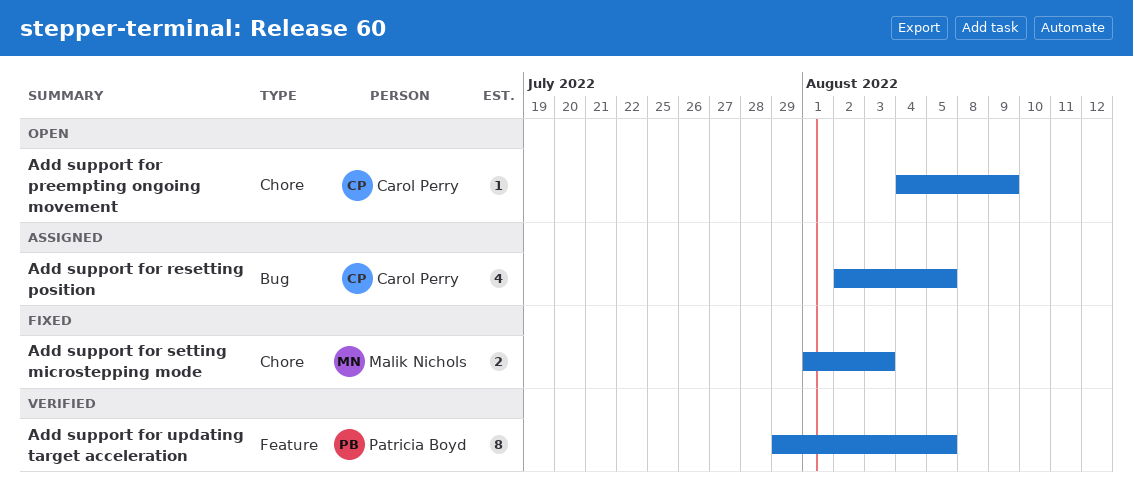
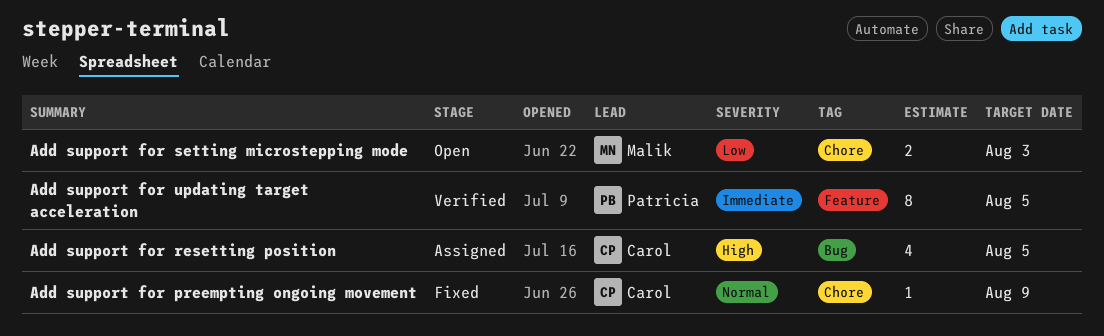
Add support for preempting ongoing movement, status: Open -> Fixed
Add support for setting microstepping mode, status: Fixed -> Open

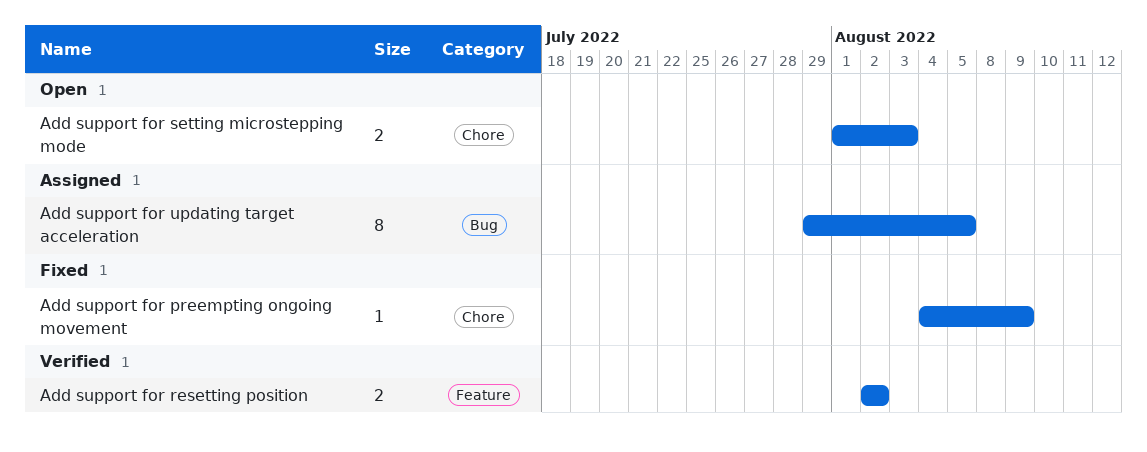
Add support for resetting position, status: Assigned -> Verified
Add support for resetting position, label: Bug -> Feature
Add support for resetting position, estimate: 4 -> 2
Add support for resetting position, due: Aug 5 -> Aug 2
Add support for updating target acceleration, status: Verified -> Assigned
Add support for updating target acceleration, label: Feature -> Bug

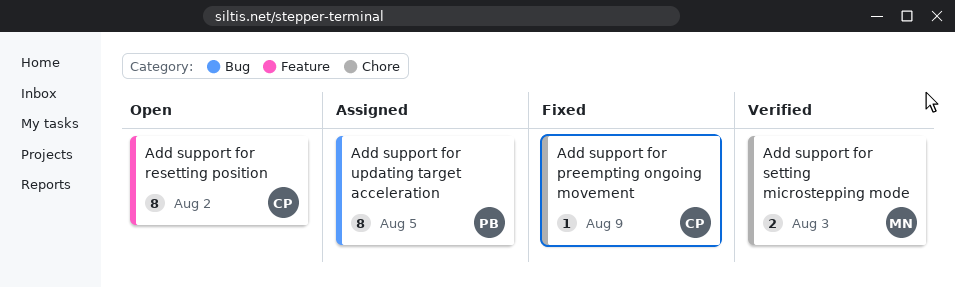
Add support for resetting position, status: Verified -> Open
Add support for resetting position, estimate: 2 -> 8
Add support for setting microstepping mode, status: Open -> Verified

